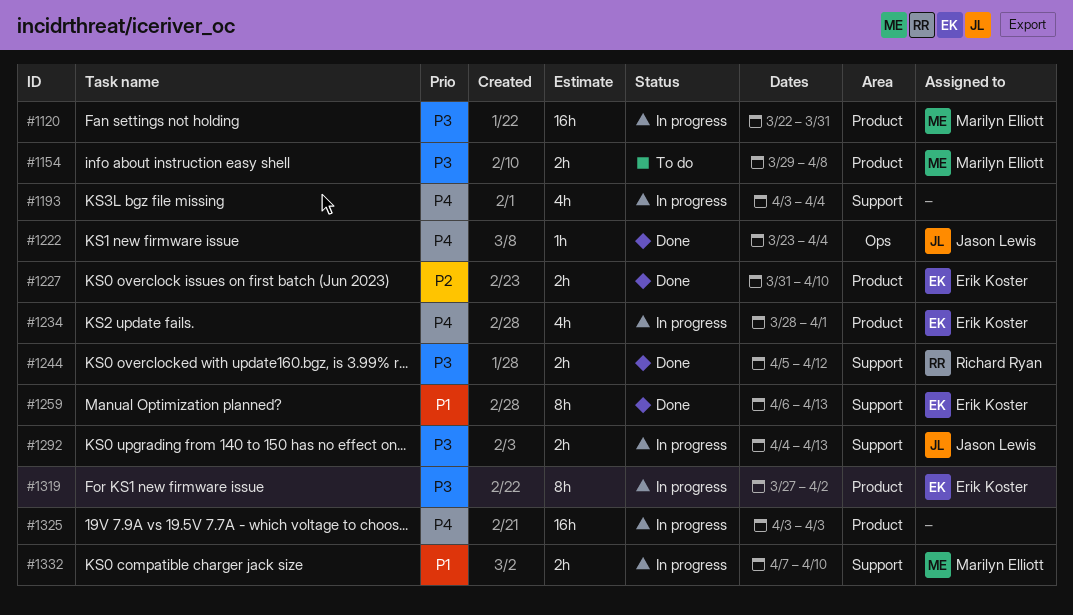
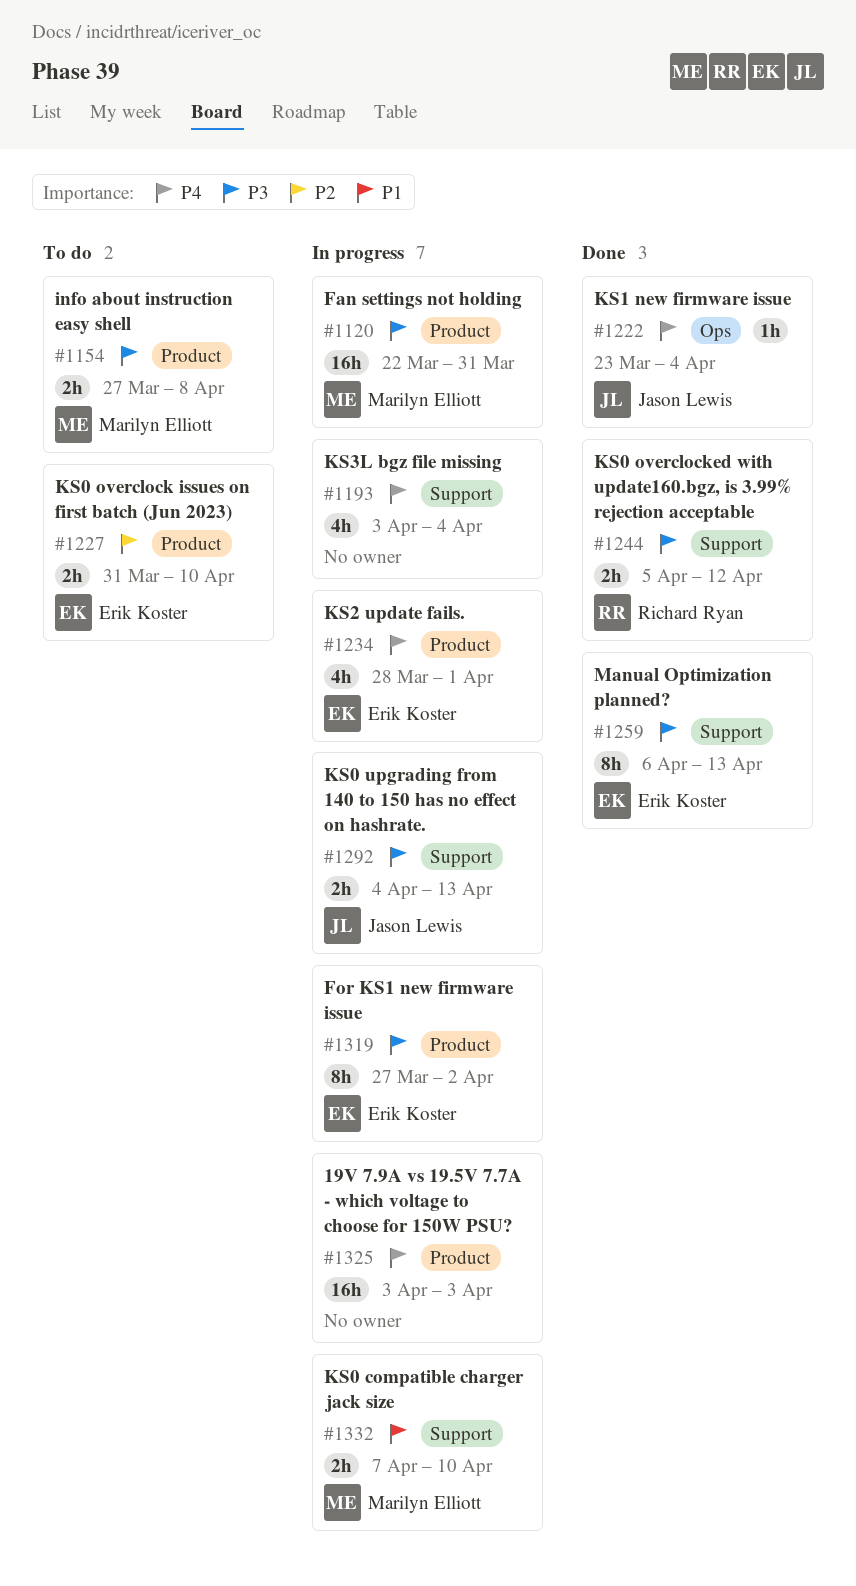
#1154, start: Mar 29 -> Mar 27
#1227, status: Done -> To do
#1259, priority: P1 -> P3

